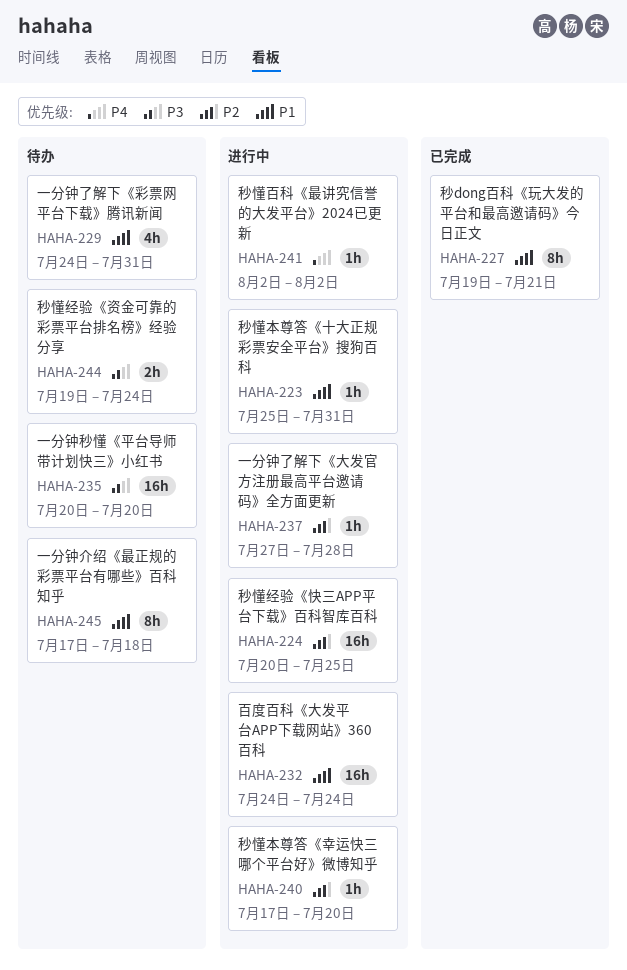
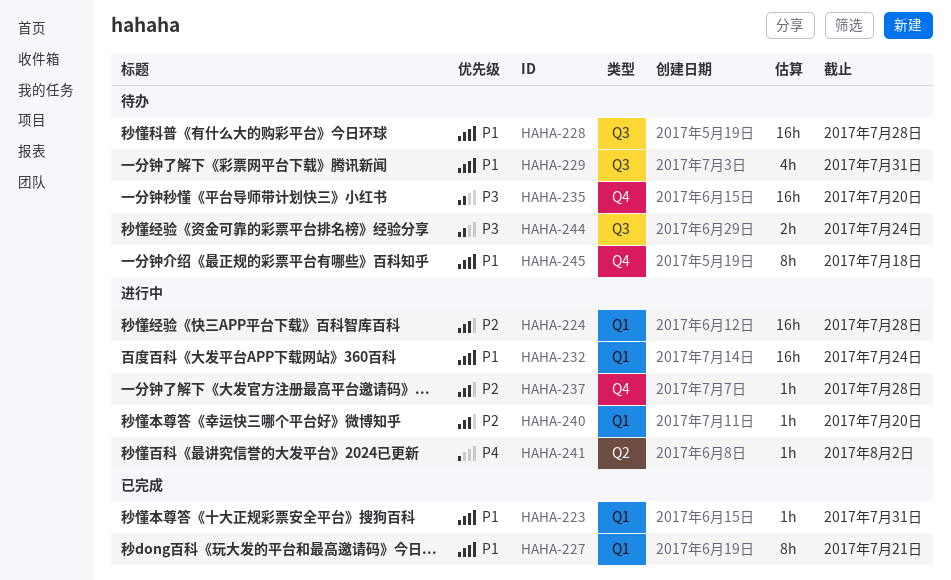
HAHA-223, status: 进行中 -> 已完成
HAHA-224, due: Jul 25 -> Jul 28
HAHA-228: none -> present

